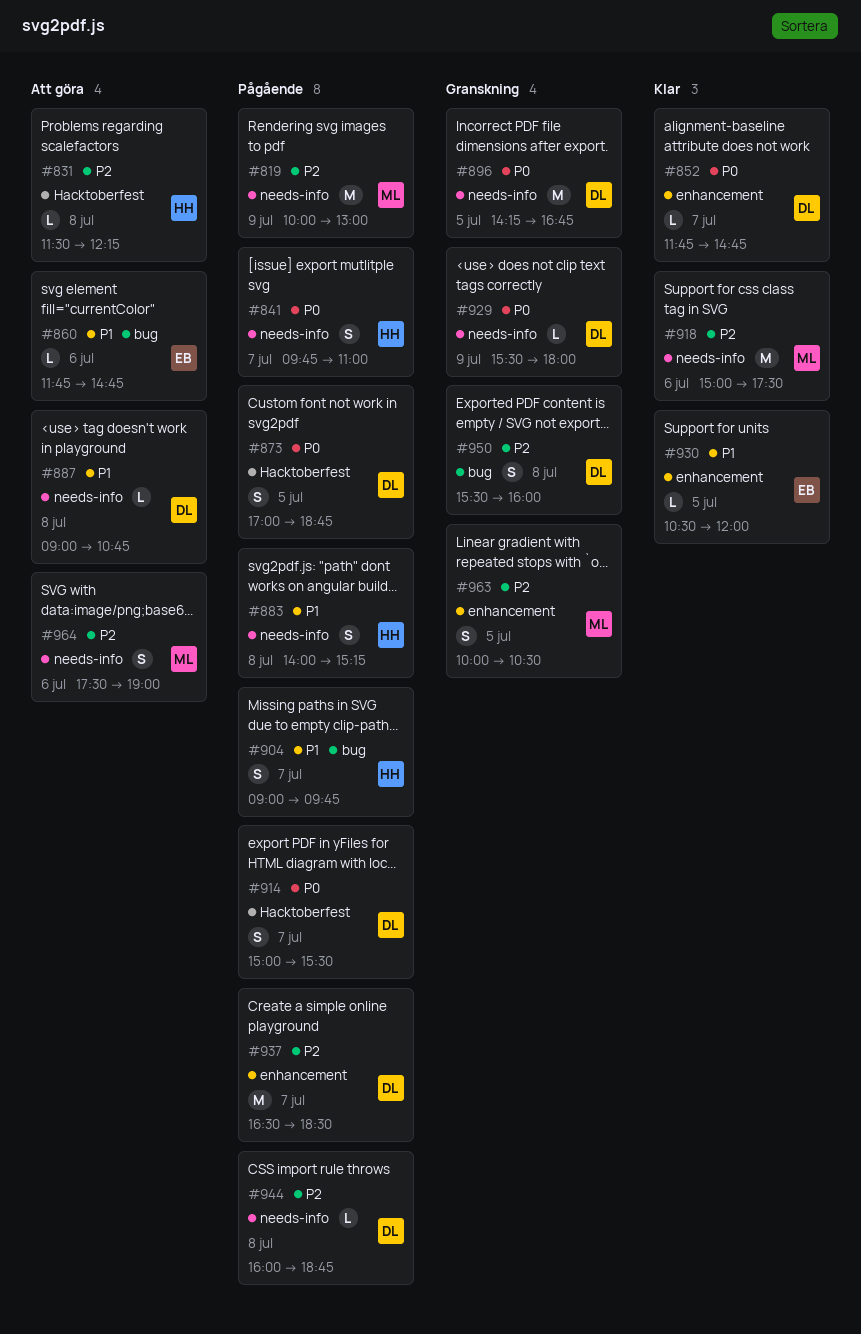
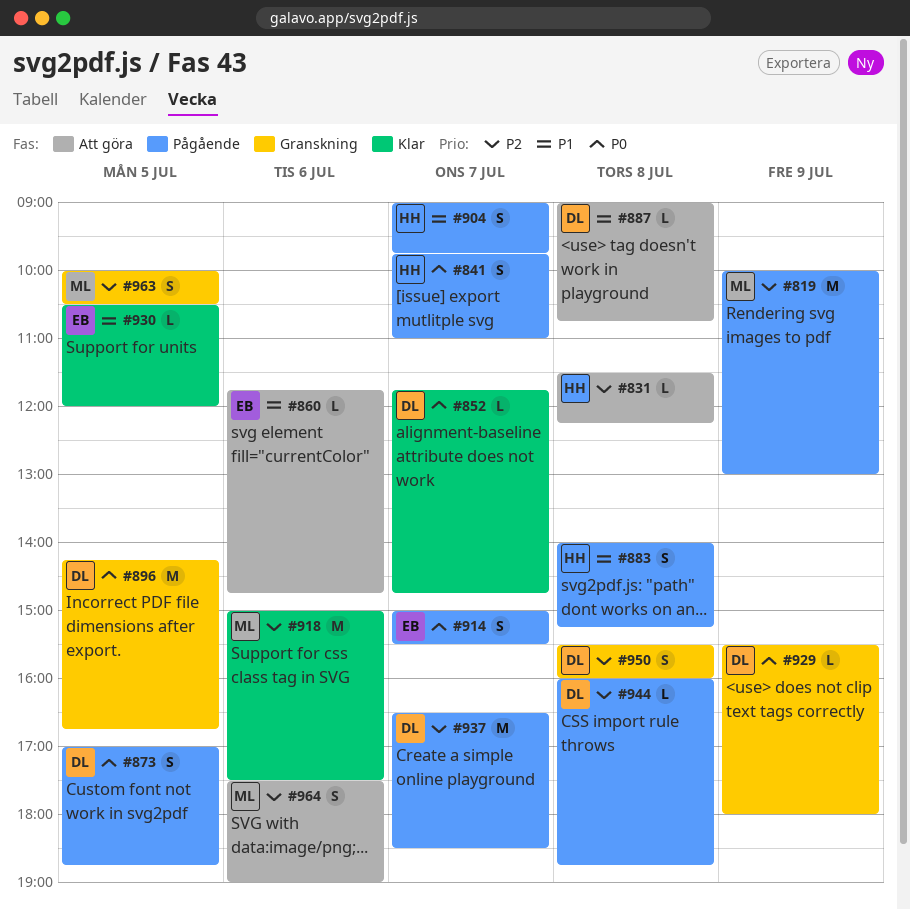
#914, owner: DL -> EB

